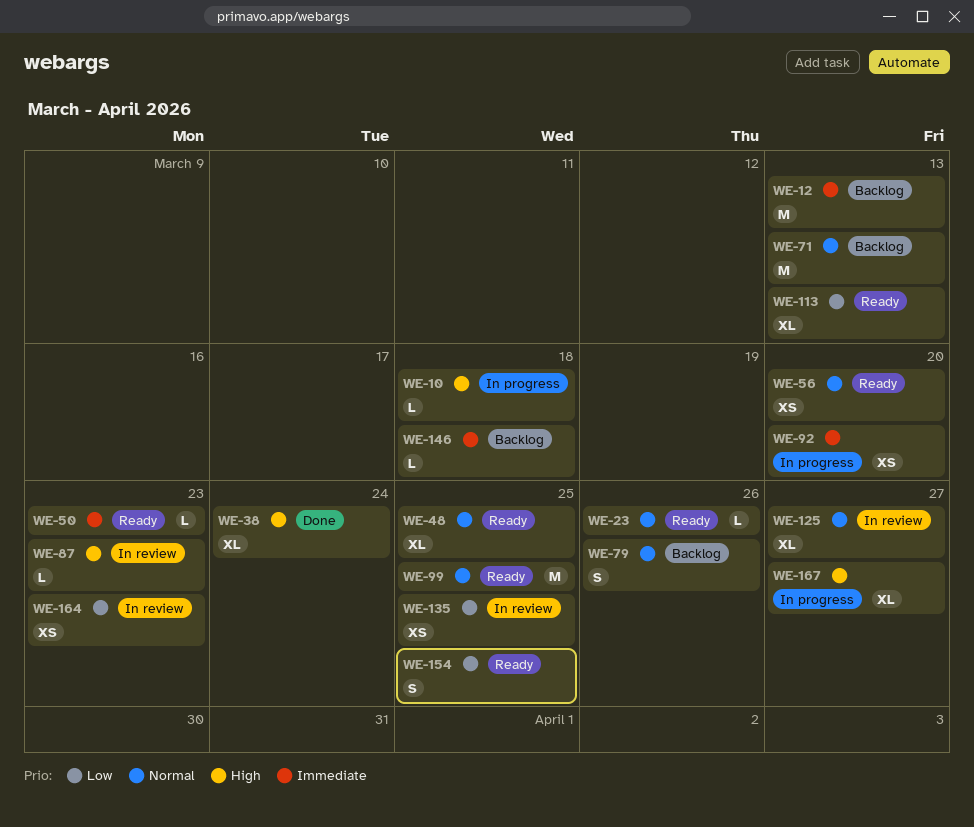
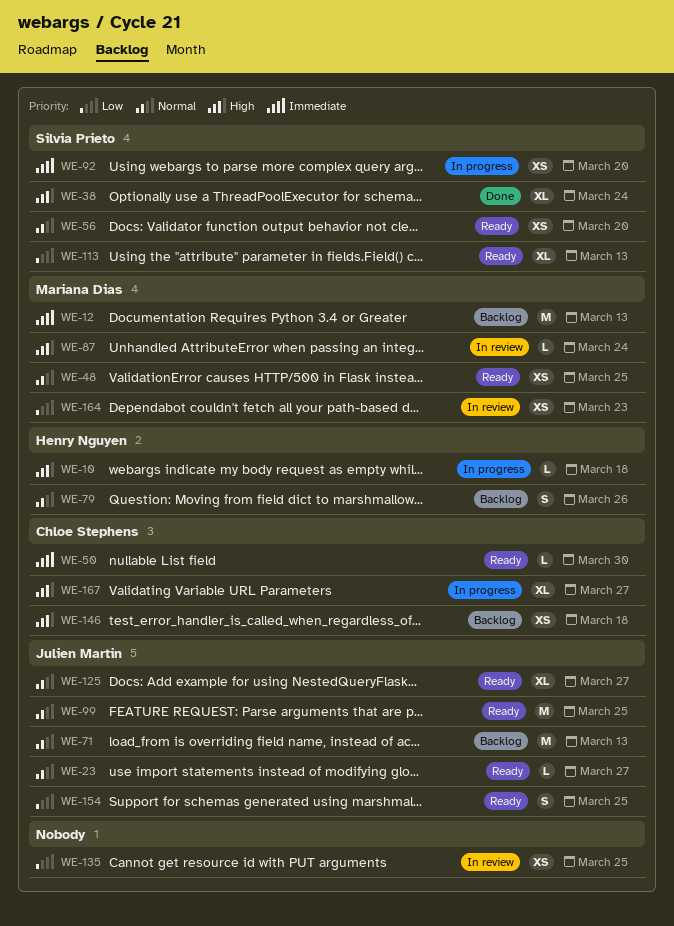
WE-23, due: Mar 26 -> Mar 27
WE-48, estimate: XL -> XS
WE-50, due: Mar 23 -> Mar 30
WE-87, due: Mar 23 -> Mar 24
WE-125, status: In review -> Ready
WE-146, priority: Immediate -> High
WE-146, estimate: L -> XS

